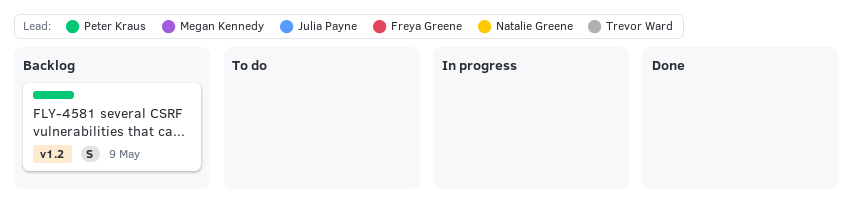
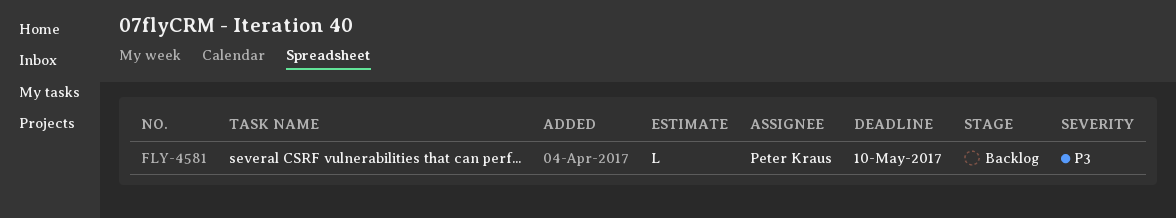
FLY-4581, estimate: S -> L
FLY-4581, due: May 9 -> May 10

